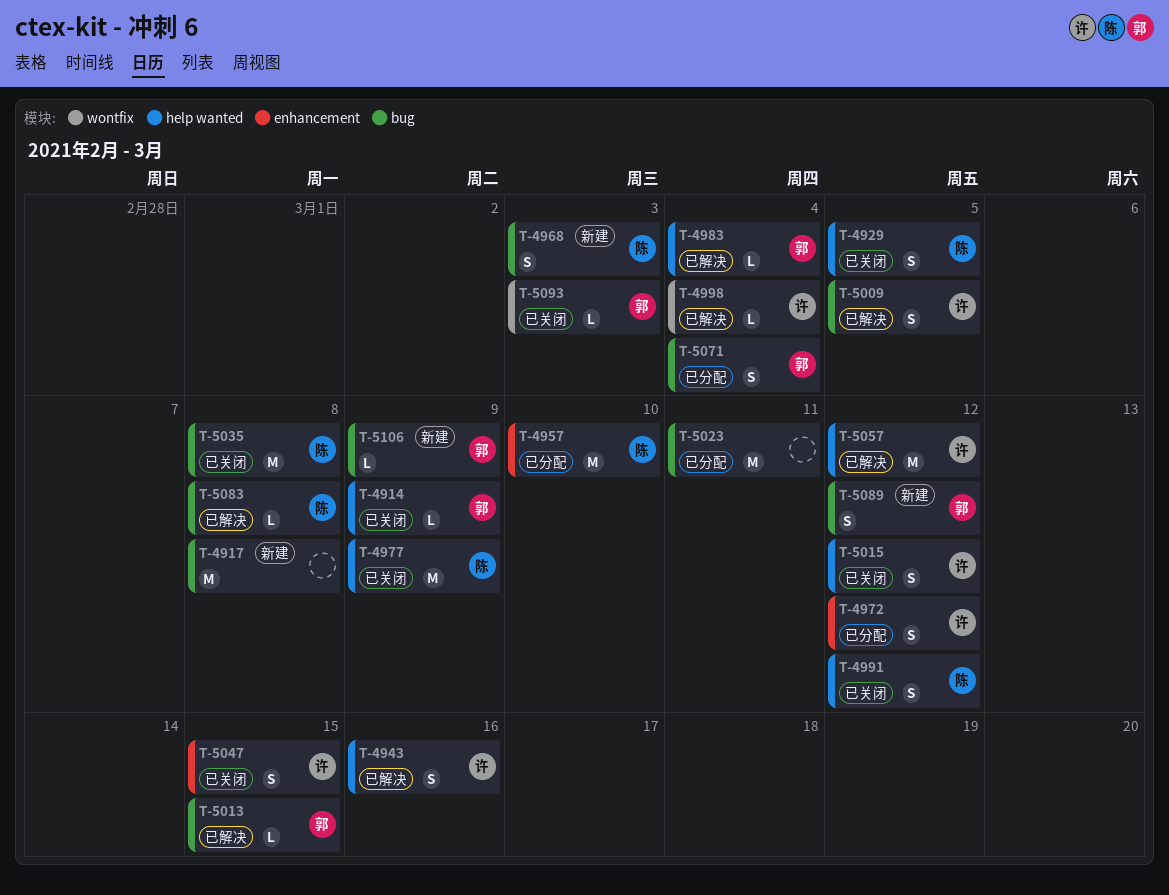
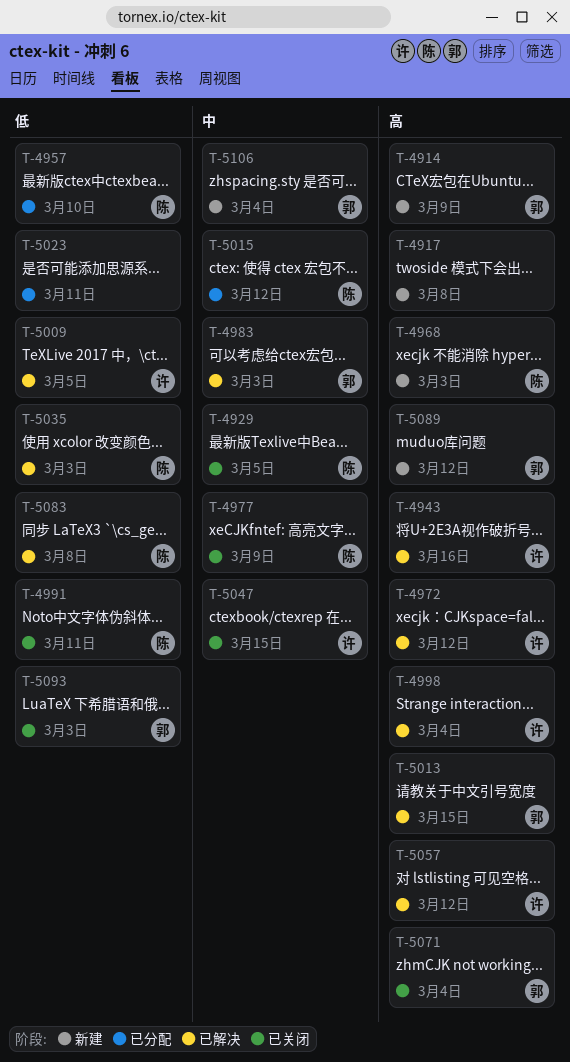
T-4914, status: 已关闭 -> 新建
T-4972, status: 已分配 -> 已解决
T-4983, due: Mar 4 -> Mar 3
T-4991, due: Mar 12 -> Mar 11
T-5015, status: 已关闭 -> 已分配
T-5015, owner: 许 -> 陈
T-5035, status: 已关闭 -> 已解决
T-5035, due: Mar 8 -> Mar 3
T-5071, status: 已分配 -> 已关闭
T-5106, due: Mar 9 -> Mar 4

